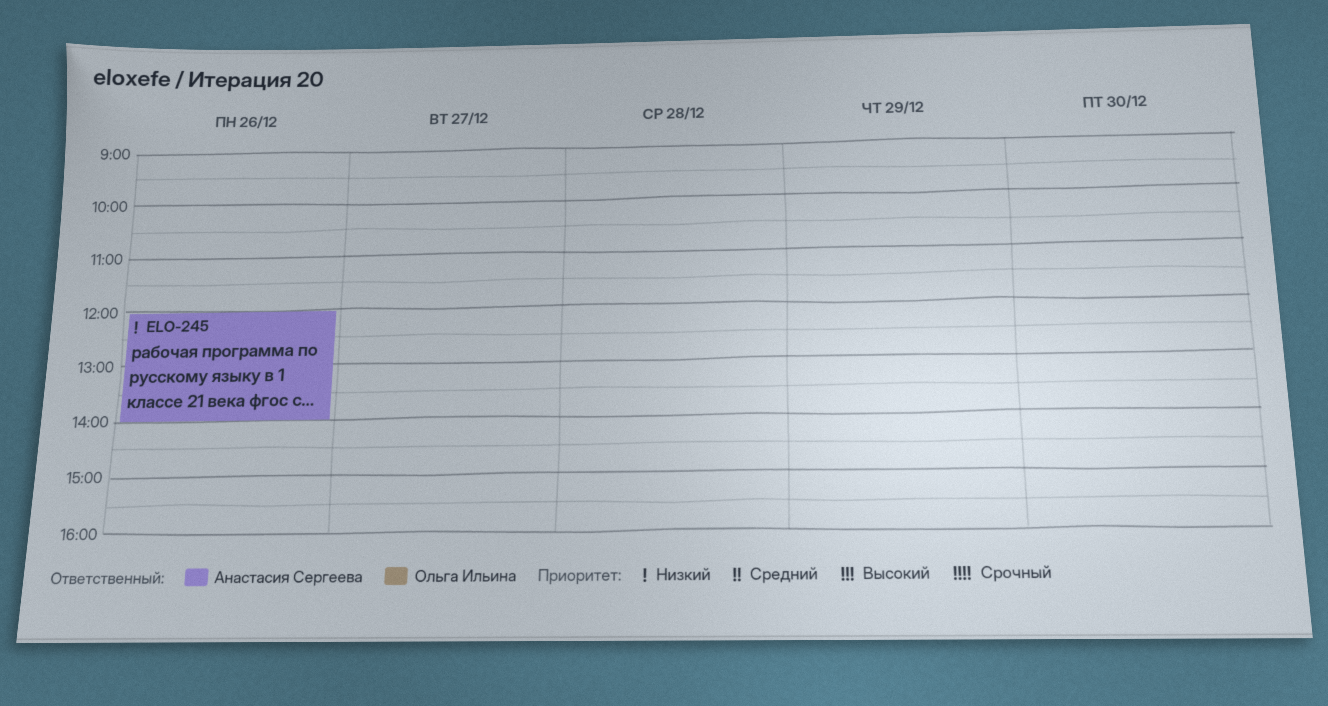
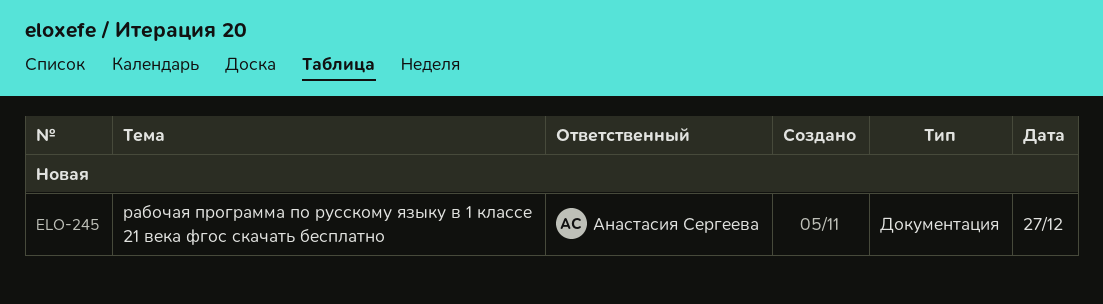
ELO-245, day: Dec 26 -> Dec 27

